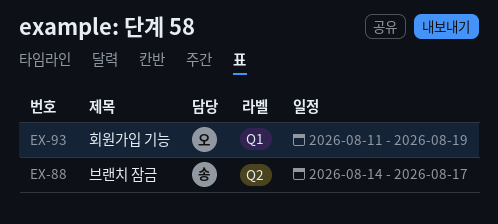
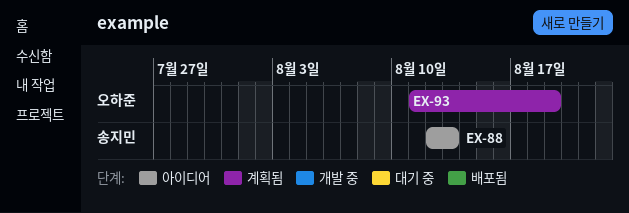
EX-88, start: Aug 14 -> Aug 12
EX-88, due: Aug 17 -> Aug 13

